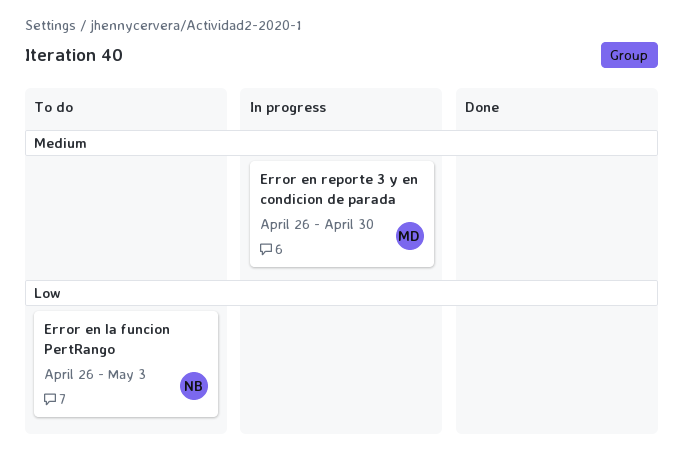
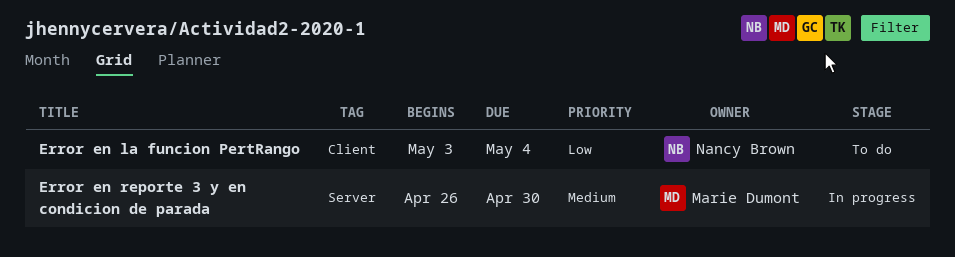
Error en la funcion PertRango, start: Apr 26 -> May 3
Error en la funcion PertRango, due: May 3 -> May 4

